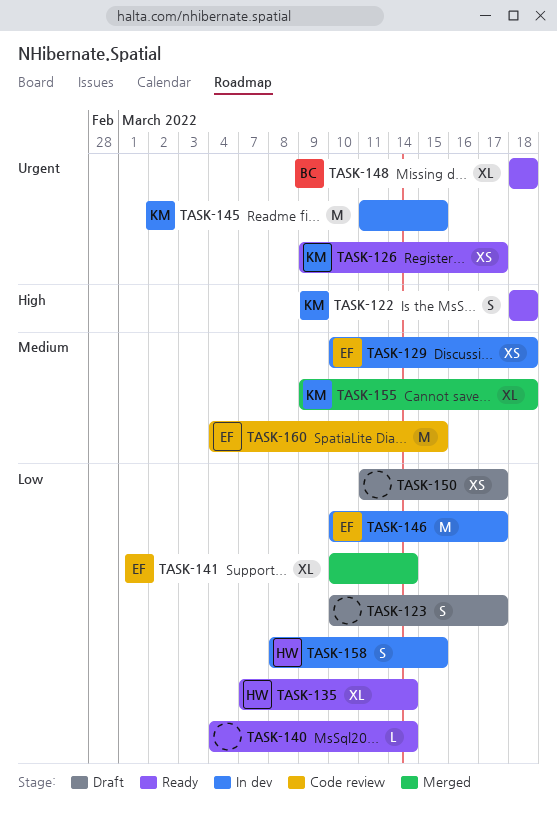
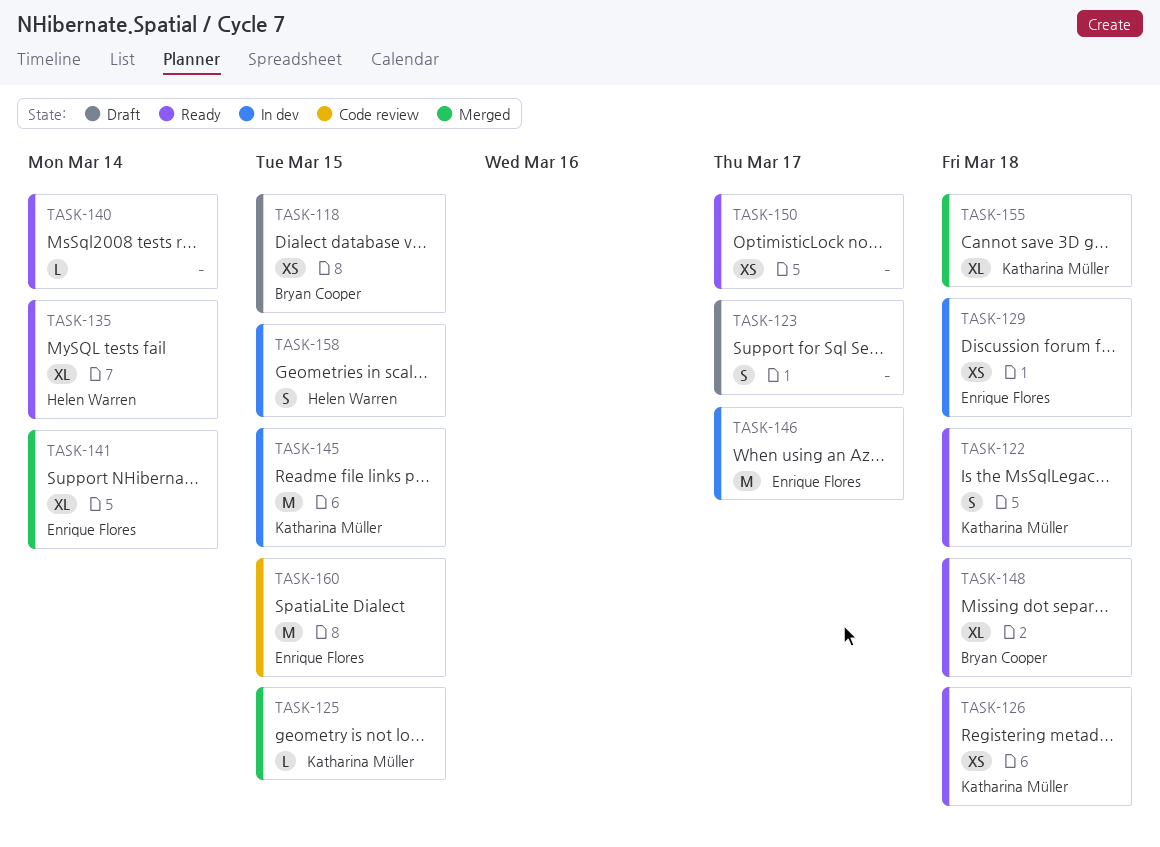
TASK-118: none -> present
TASK-125: none -> present
TASK-126, due: Mar 17 -> Mar 18
TASK-150, status: Draft -> Ready

